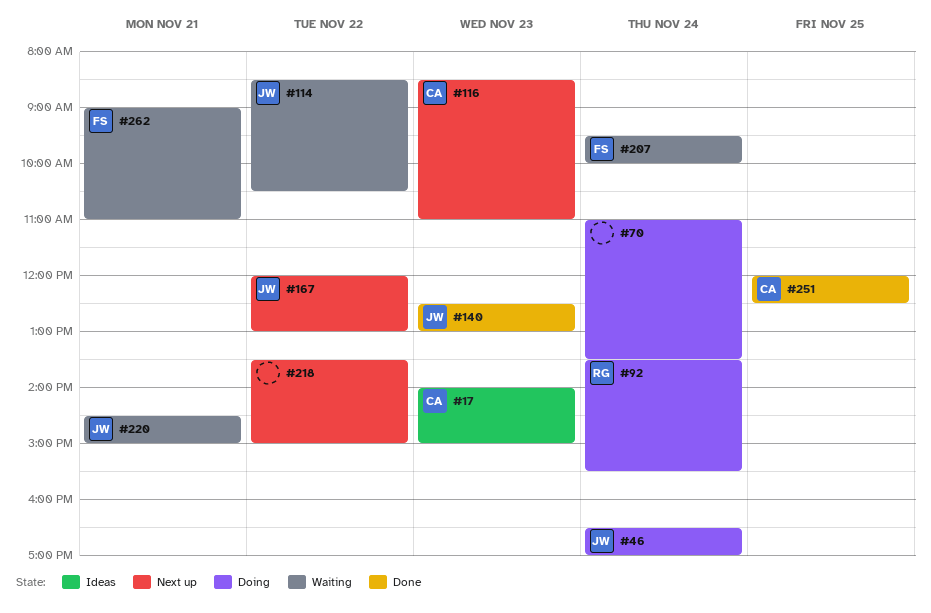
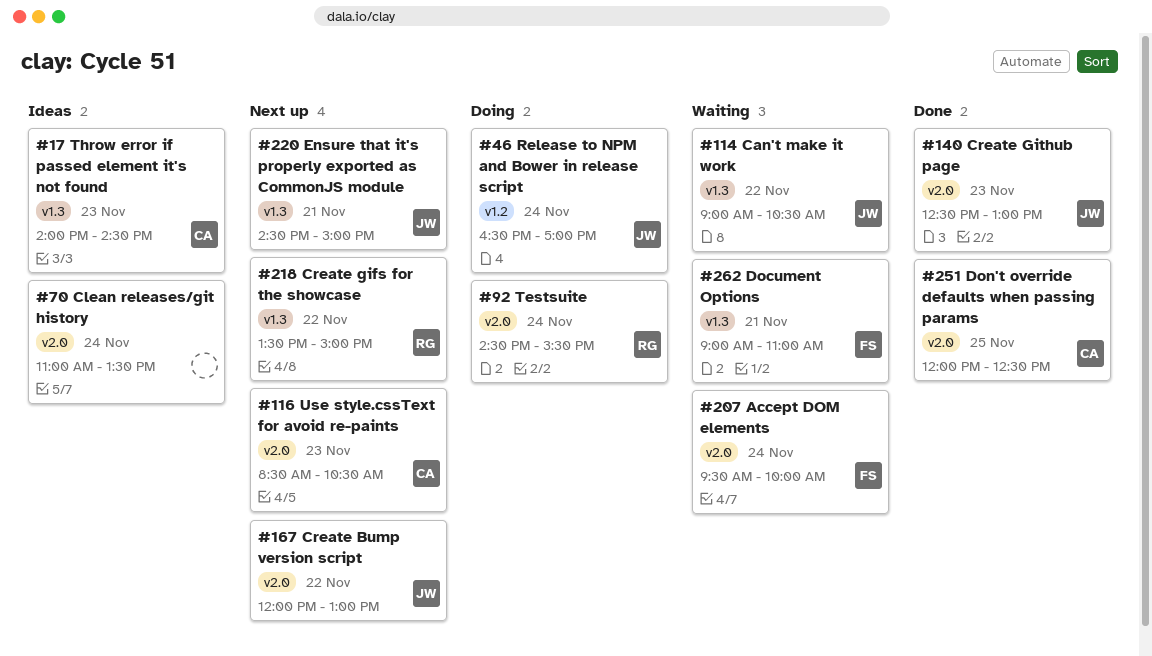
#17, ends: 15:00 -> 14:30
#70, status: Doing -> Ideas
#92, begins: 13:30 -> 14:30
#114, begins: 08:30 -> 09:00
#116, ends: 11:00 -> 10:30
#218, owner: none -> RG
#220, status: Waiting -> Next up

